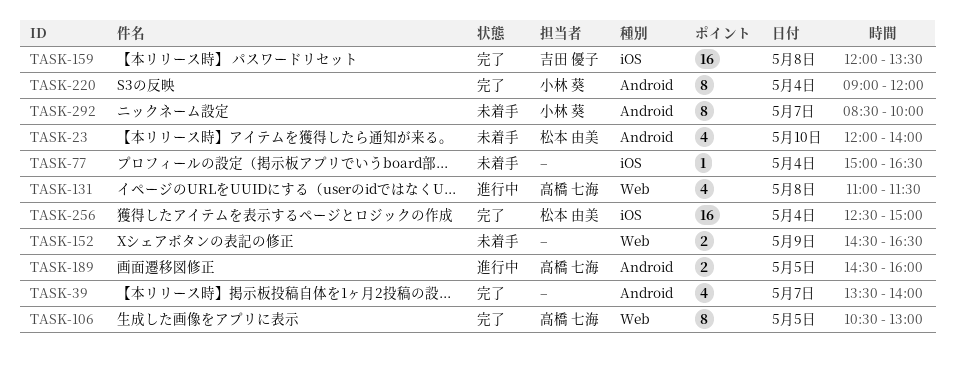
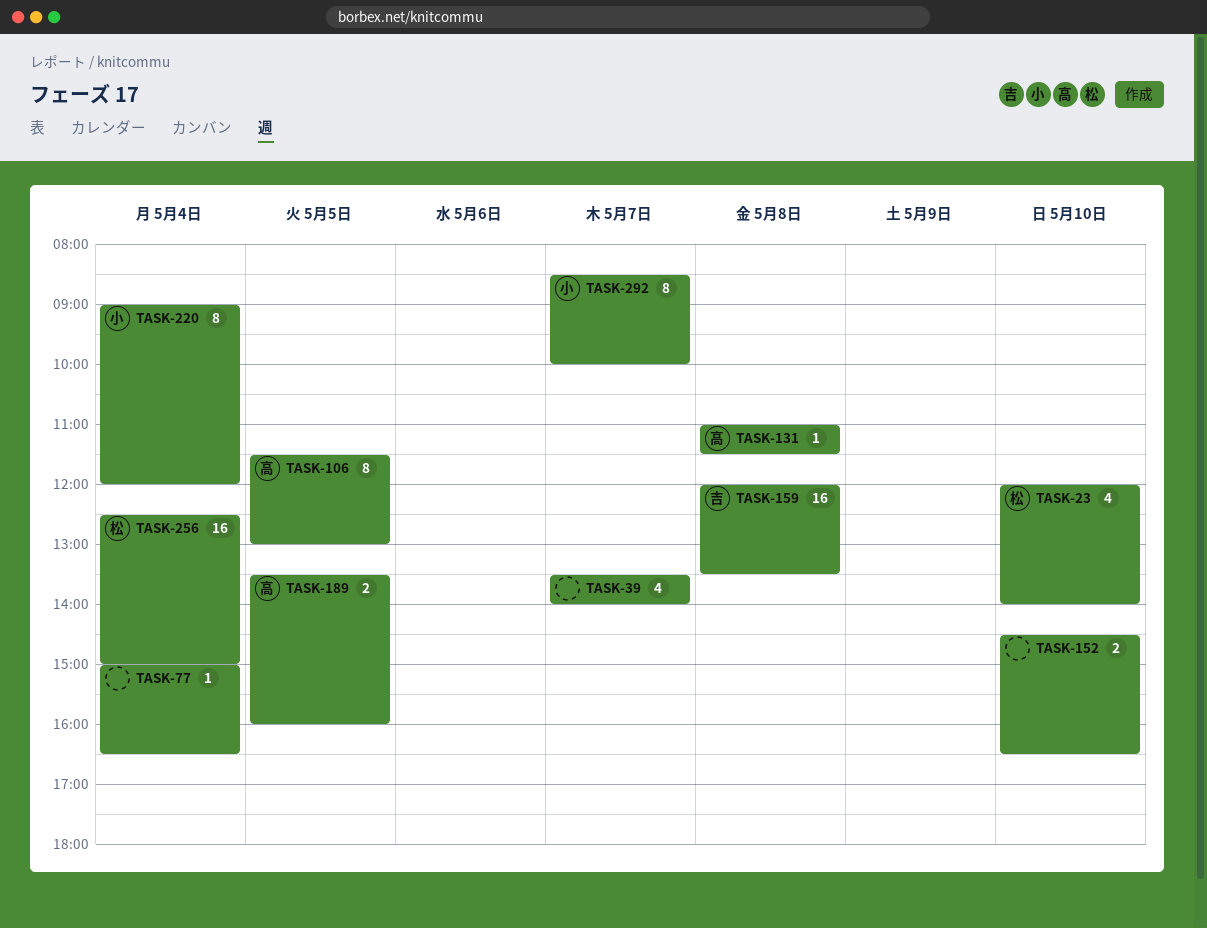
TASK-106, begins: 10:30 -> 11:30
TASK-131, estimate: 4 -> 1
TASK-152, day: May 9 -> May 10
TASK-189, begins: 14:30 -> 13:30

